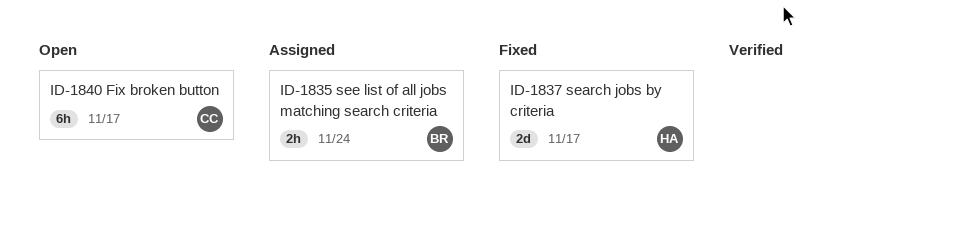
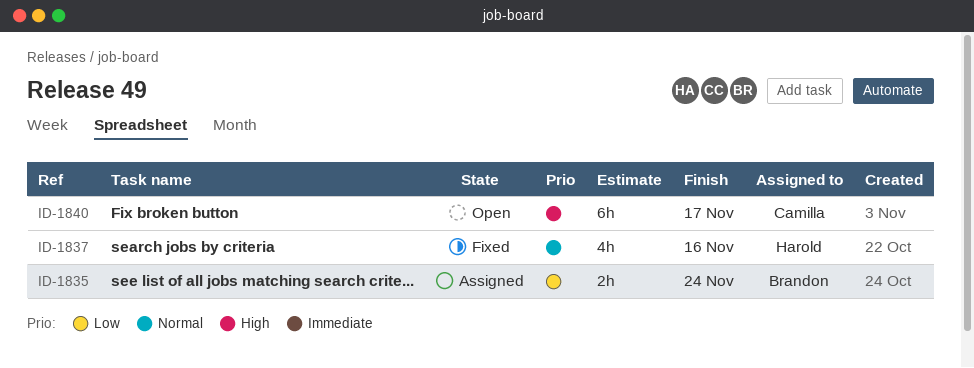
ID-1837, estimate: 2d -> 4h
ID-1837, due: Nov 17 -> Nov 16

